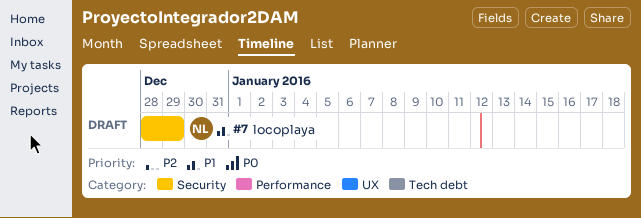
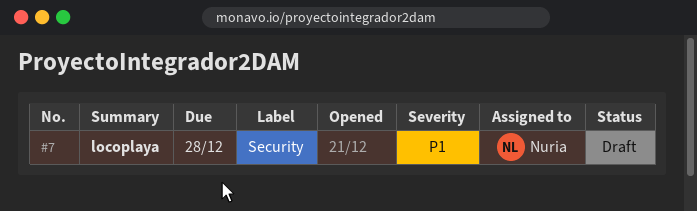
#7, due: Dec 29 -> Dec 28

